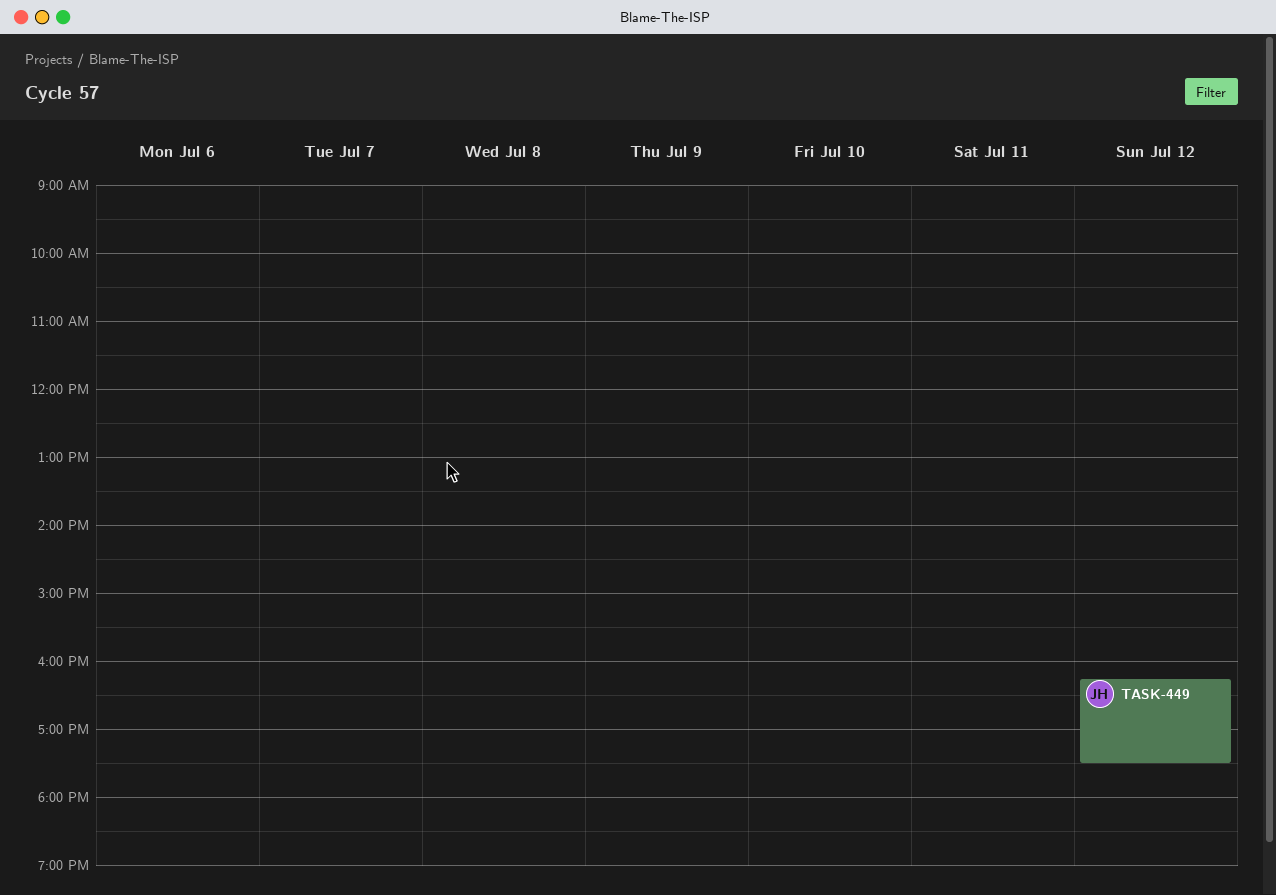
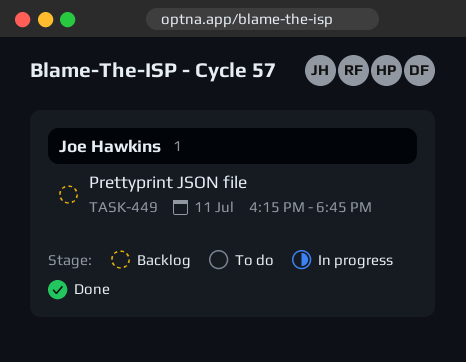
TASK-449, day: Jul 12 -> Jul 11
TASK-449, ends: 17:30 -> 18:45

